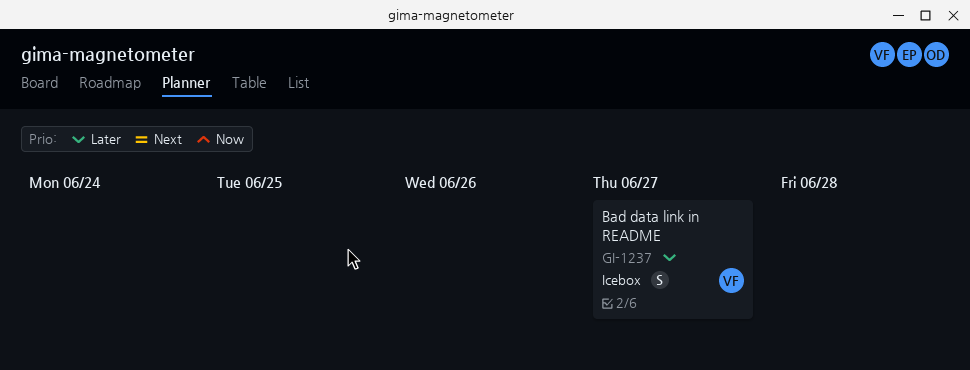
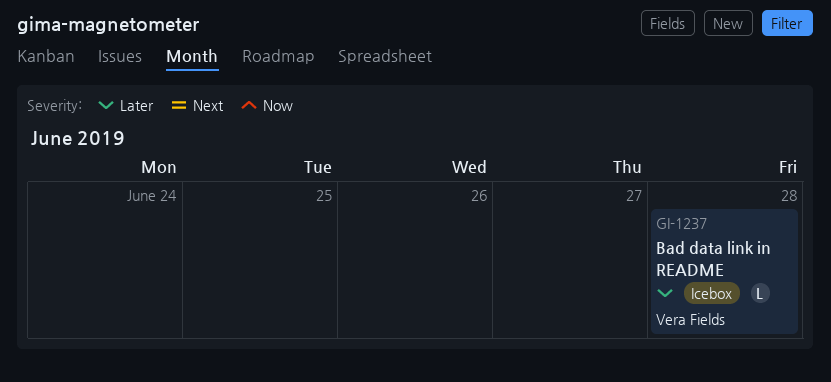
GI-1237, estimate: S -> L
GI-1237, due: Jun 27 -> Jun 28

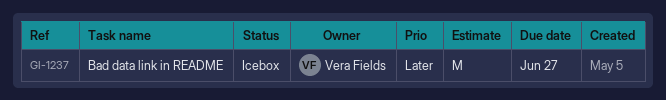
GI-1237, estimate: L -> M
GI-1237, due: Jun 28 -> Jun 27

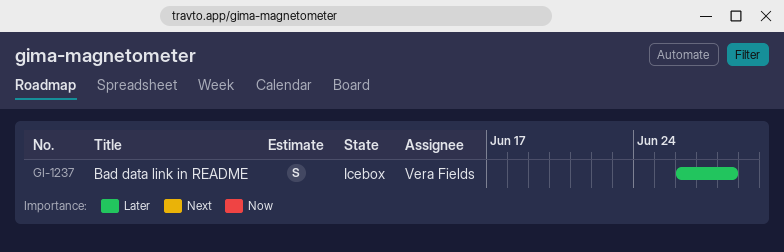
GI-1237, estimate: M -> S
GI-1237, due: Jun 27 -> Jun 28

